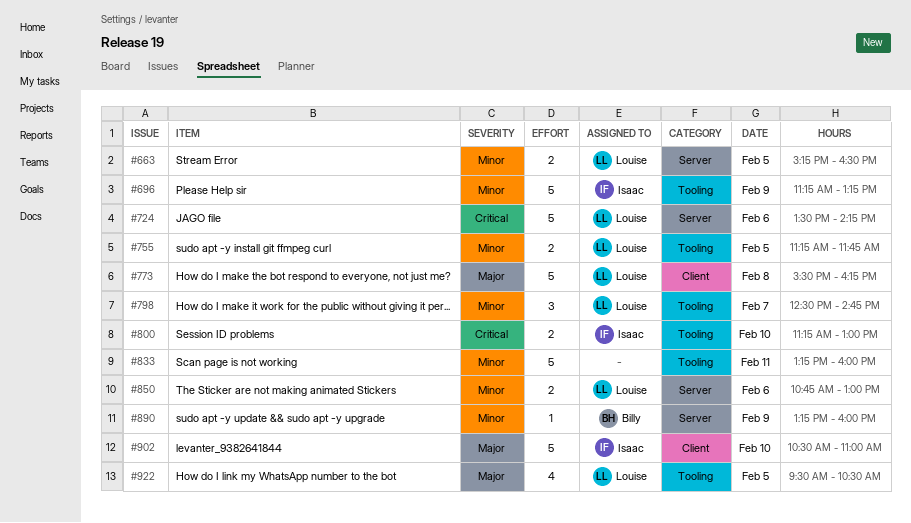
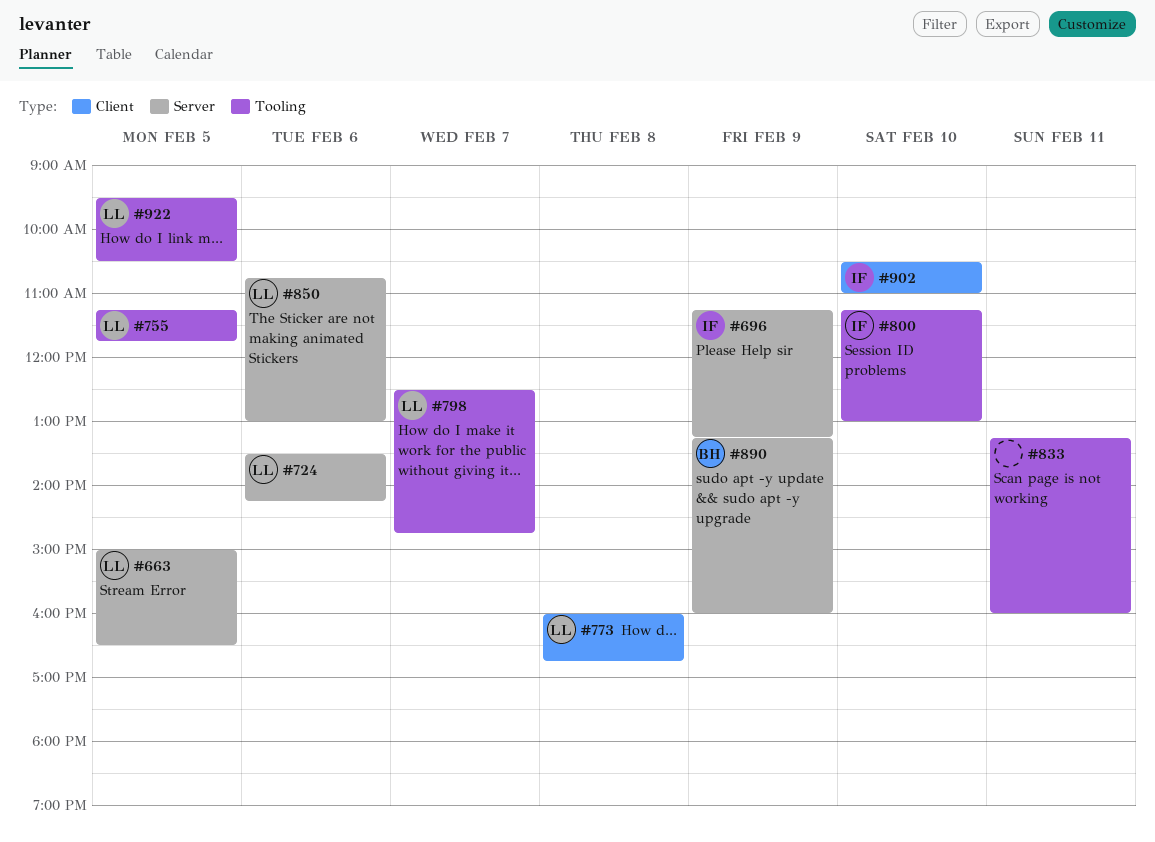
#663, begins: 15:15 -> 15:00
#696, label: Tooling -> Server
#773, begins: 15:30 -> 16:00
#773, ends: 16:15 -> 16:45

